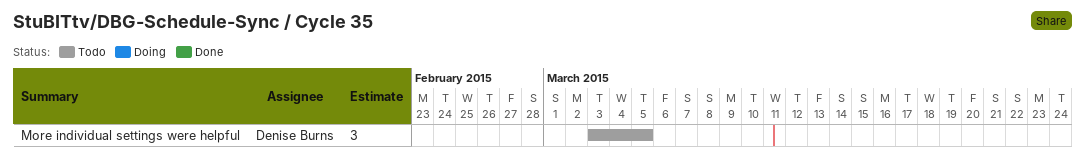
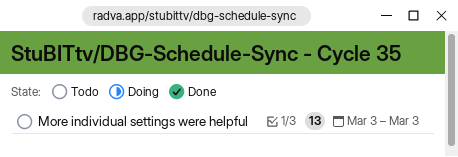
More individual settings were helpful, estimate: 3 -> 13
More individual settings were helpful, due: Mar 5 -> Mar 3

